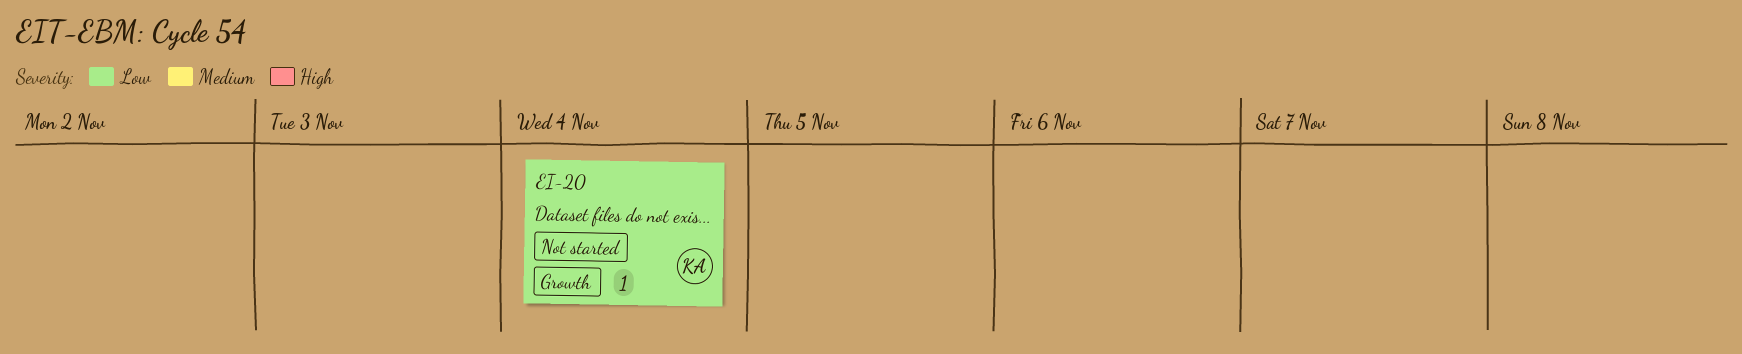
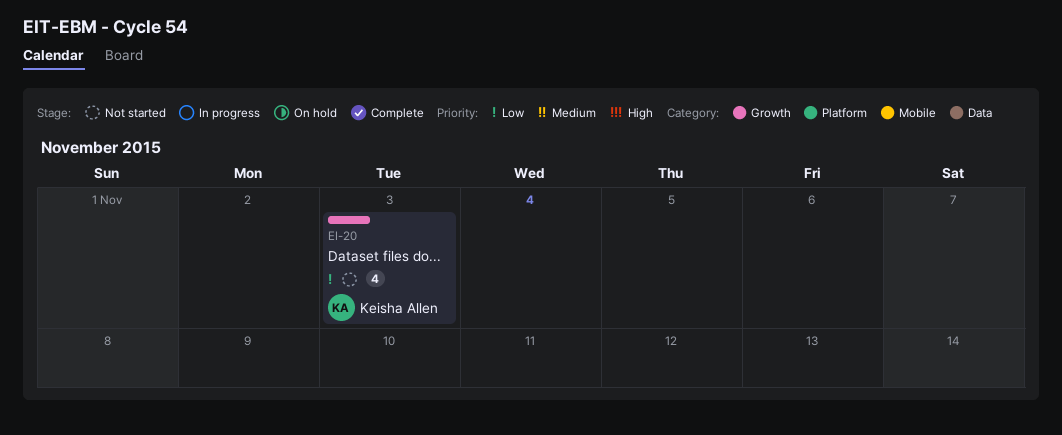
EI-20, estimate: 1 -> 4
EI-20, due: Nov 4 -> Nov 3

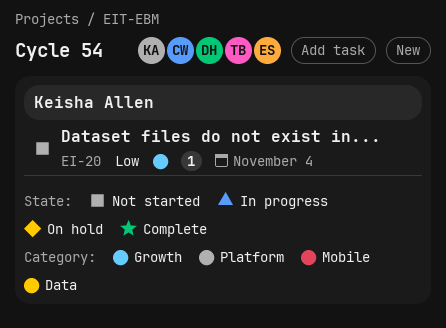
EI-20, estimate: 4 -> 1
EI-20, due: Nov 3 -> Nov 4

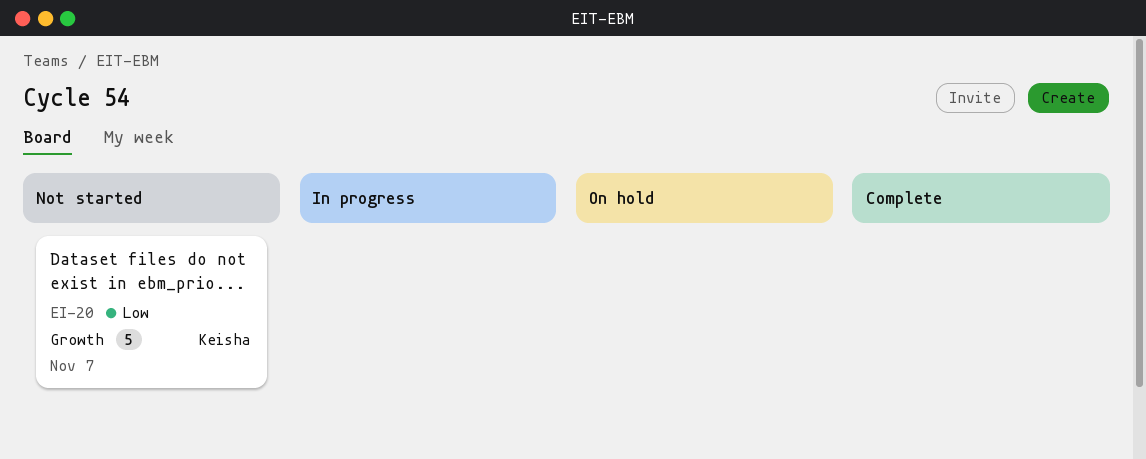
EI-20, estimate: 1 -> 5
EI-20, due: Nov 4 -> Nov 7

